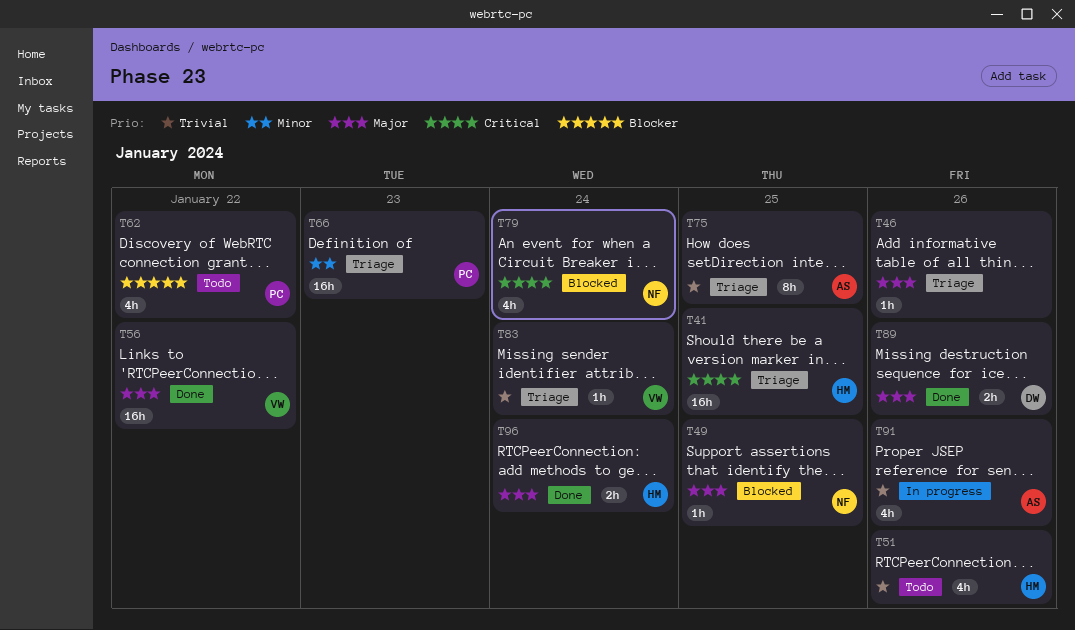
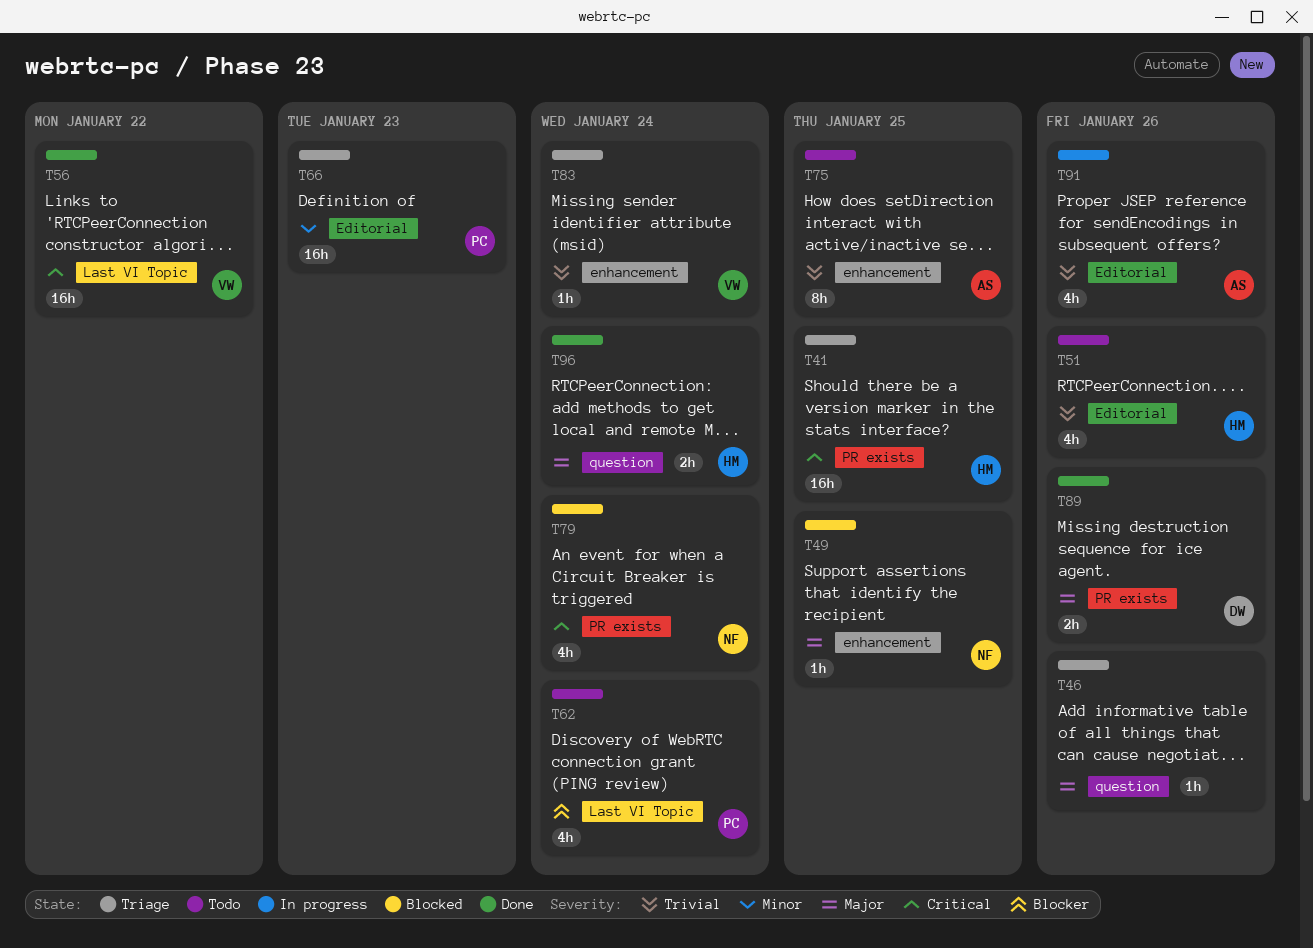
T56, priority: Major -> Critical
T62, due: Jan 22 -> Jan 24
T75, status: Triage -> Todo

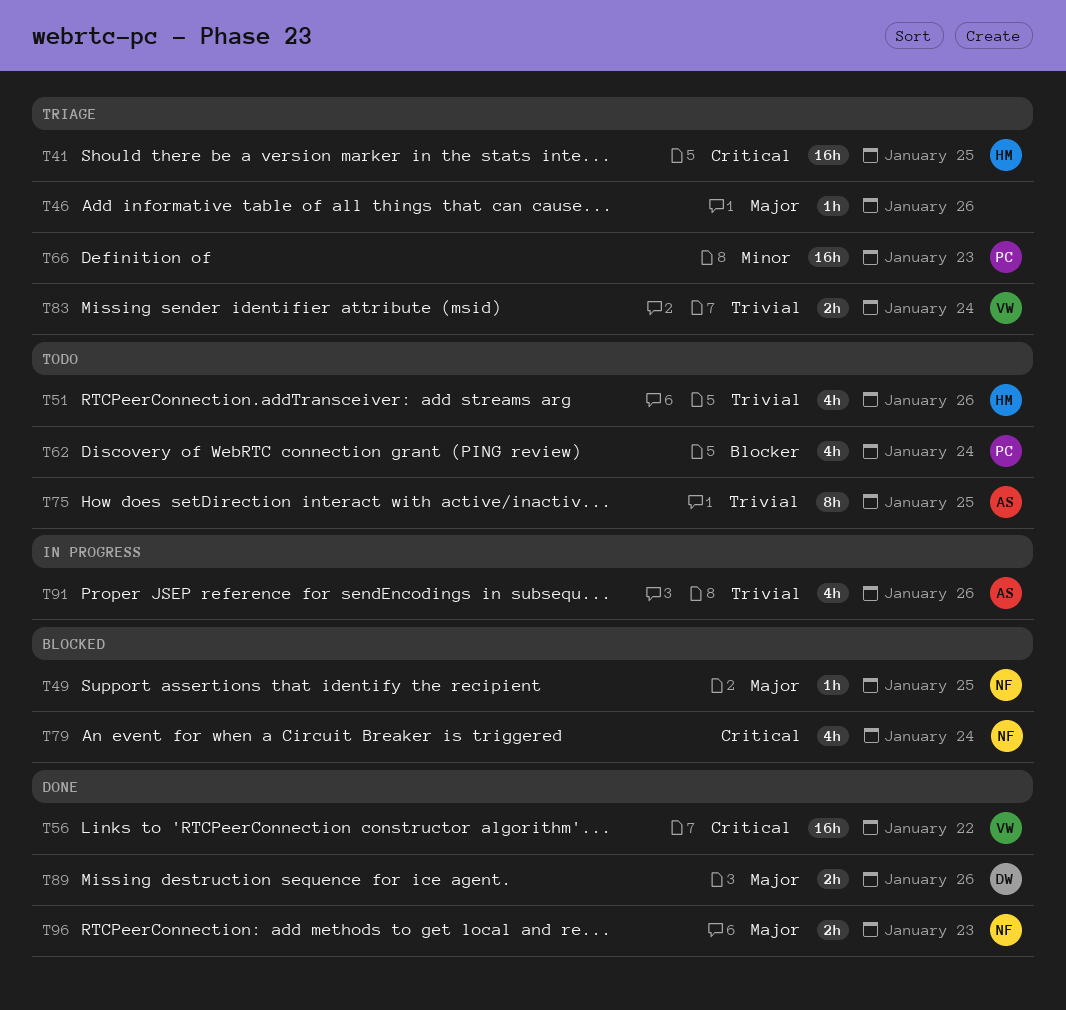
T83, estimate: 1h -> 2h
T96, owner: HM -> NF
T96, due: Jan 24 -> Jan 23

